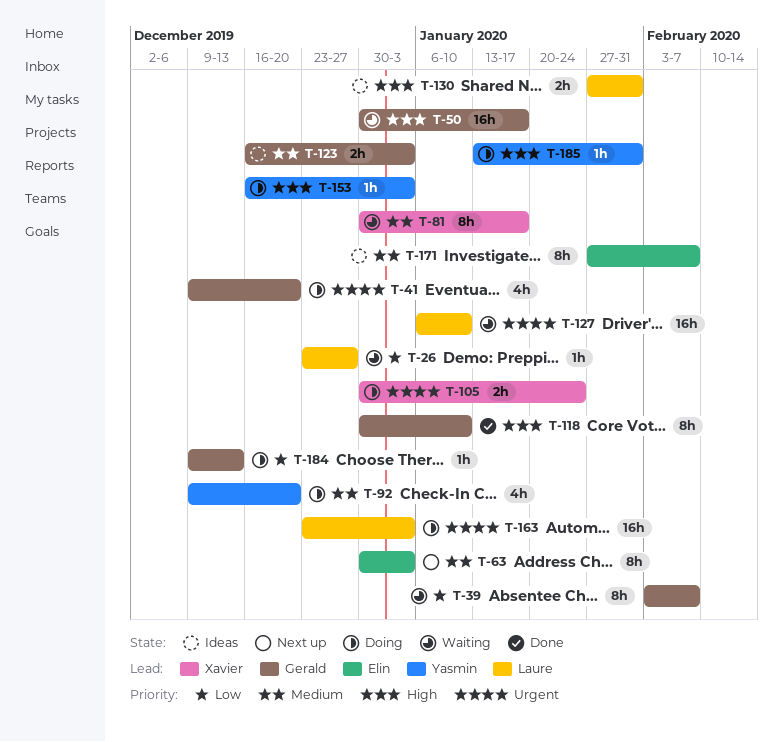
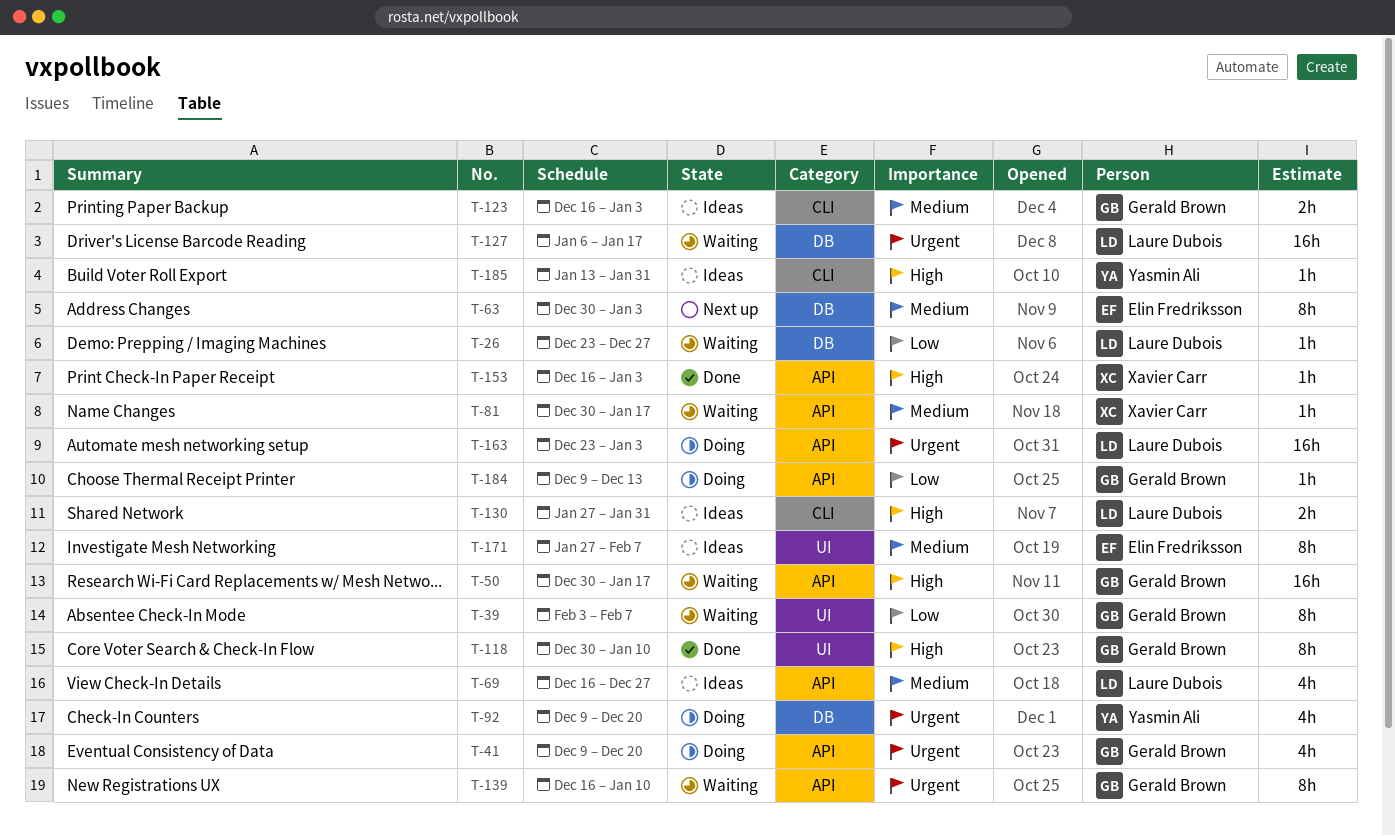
T-69: none -> present
T-81, estimate: 8h -> 1h
T-92, priority: Medium -> Urgent
T-105: present -> none
T-127, due: Jan 10 -> Jan 17
T-139: none -> present
T-153, status: Doing -> Done
T-153, owner: Yasmin Ali -> Xavier Carr
T-185, status: Doing -> Ideas

